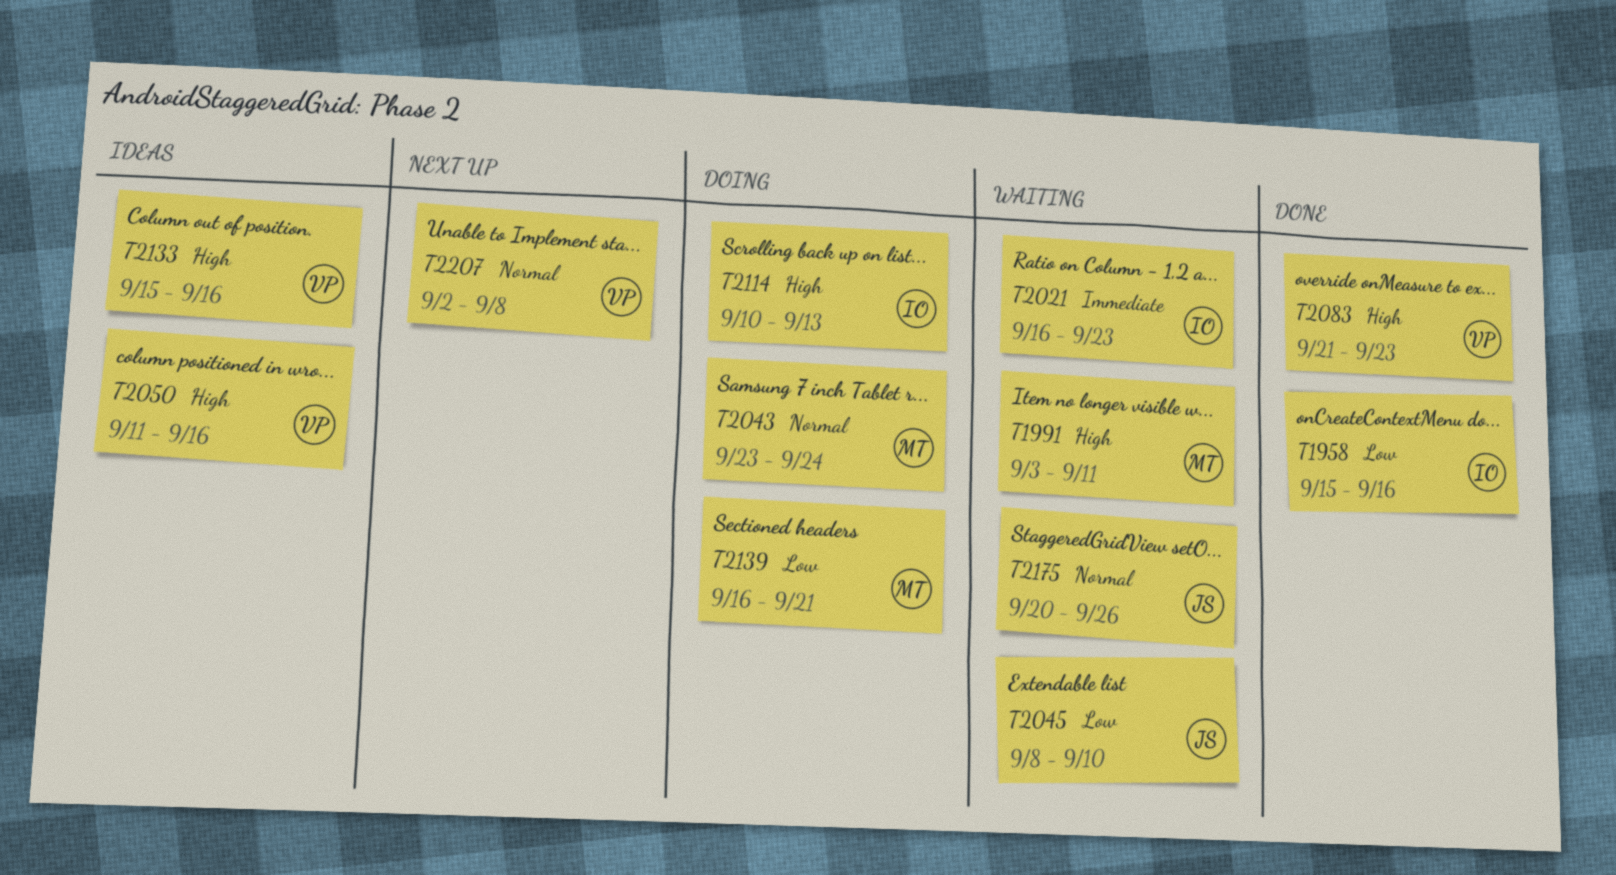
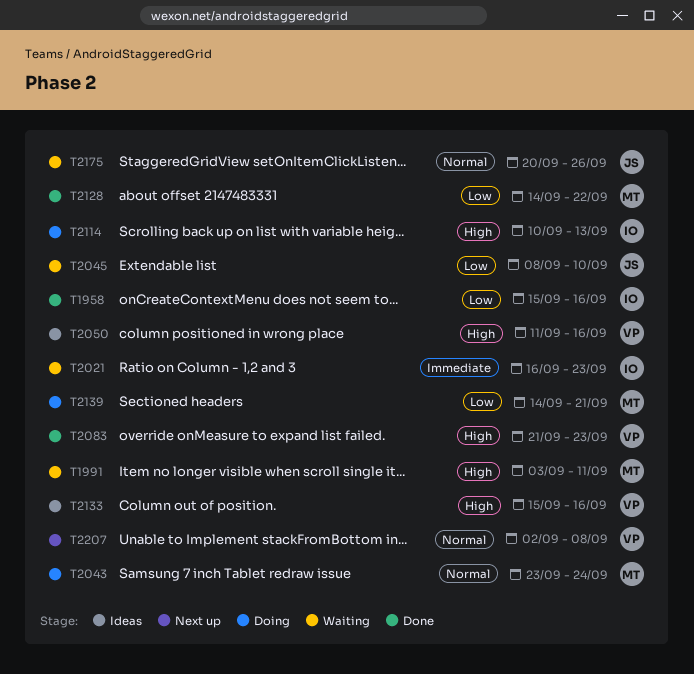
T2128: none -> present
T2139, start: Sep 16 -> Sep 14

